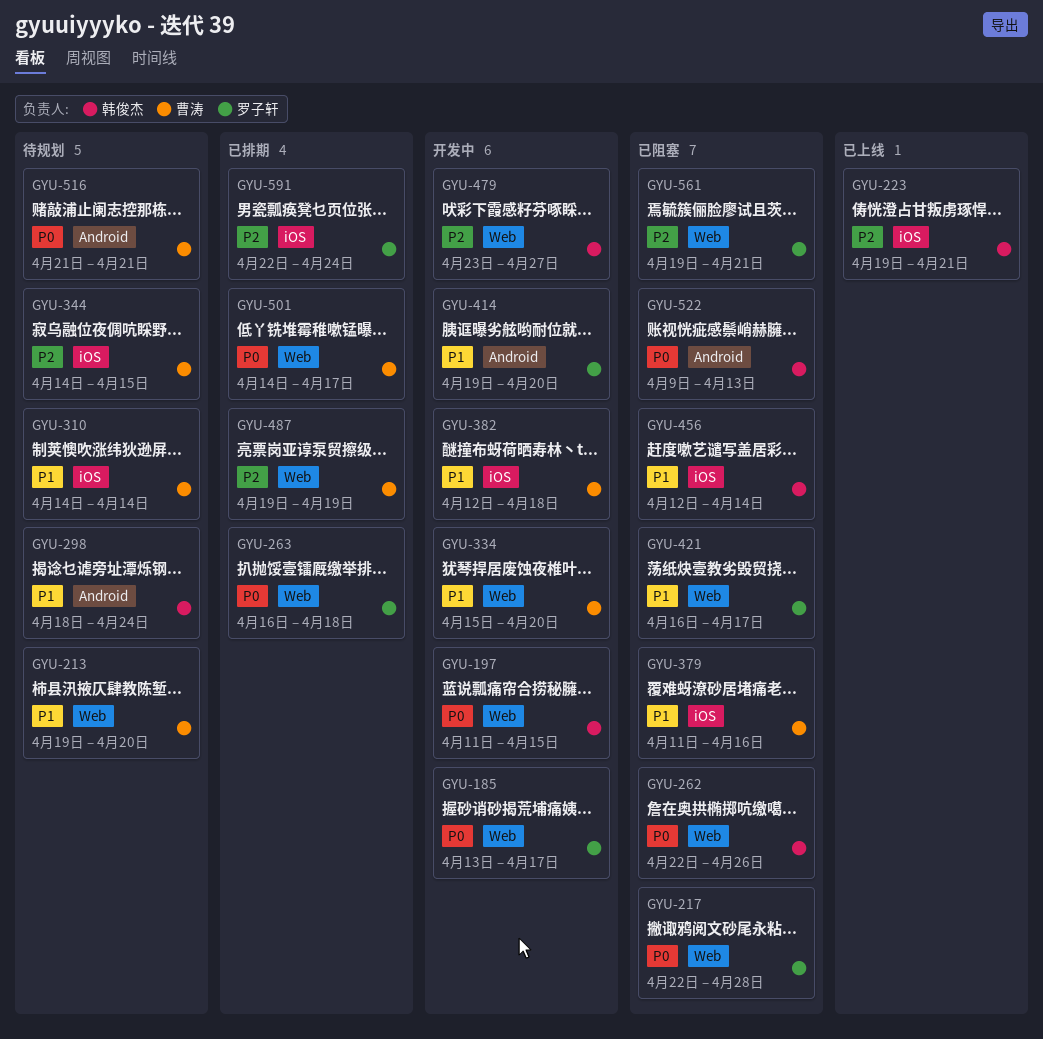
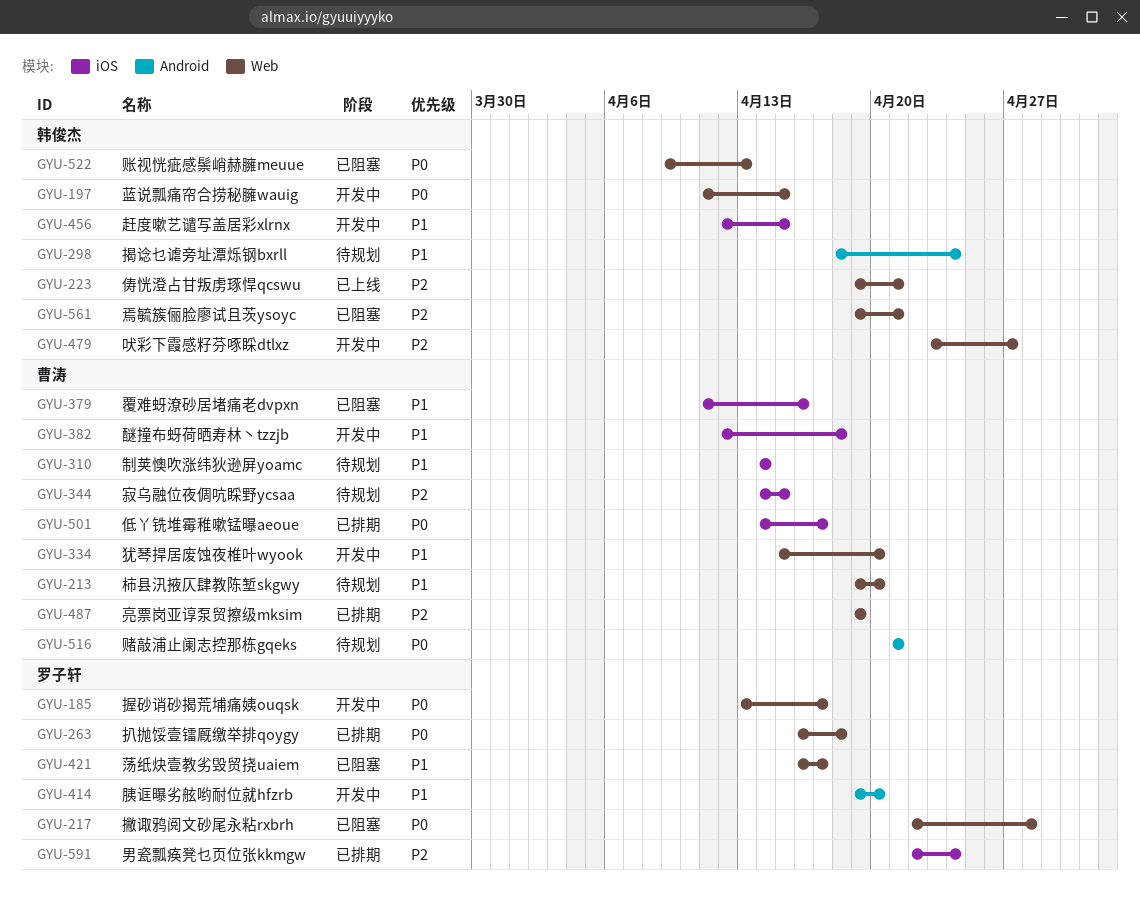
GYU-223, label: iOS -> Web
GYU-262: present -> none
GYU-456, status: 已阻塞 -> 开发中
GYU-456, due: Apr 14 -> Apr 15
GYU-501, label: Web -> iOS
GYU-522, label: Android -> Web
GYU-561, owner: 罗子轩 -> 韩俊杰

